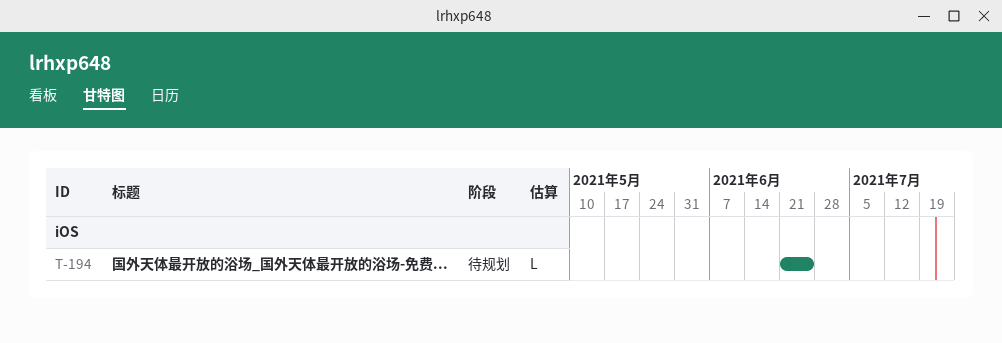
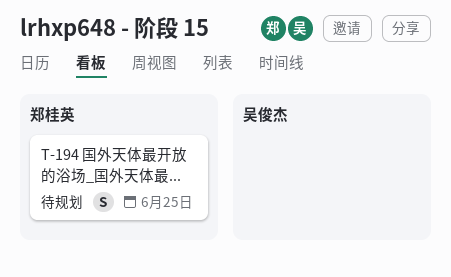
T-194, estimate: L -> S

